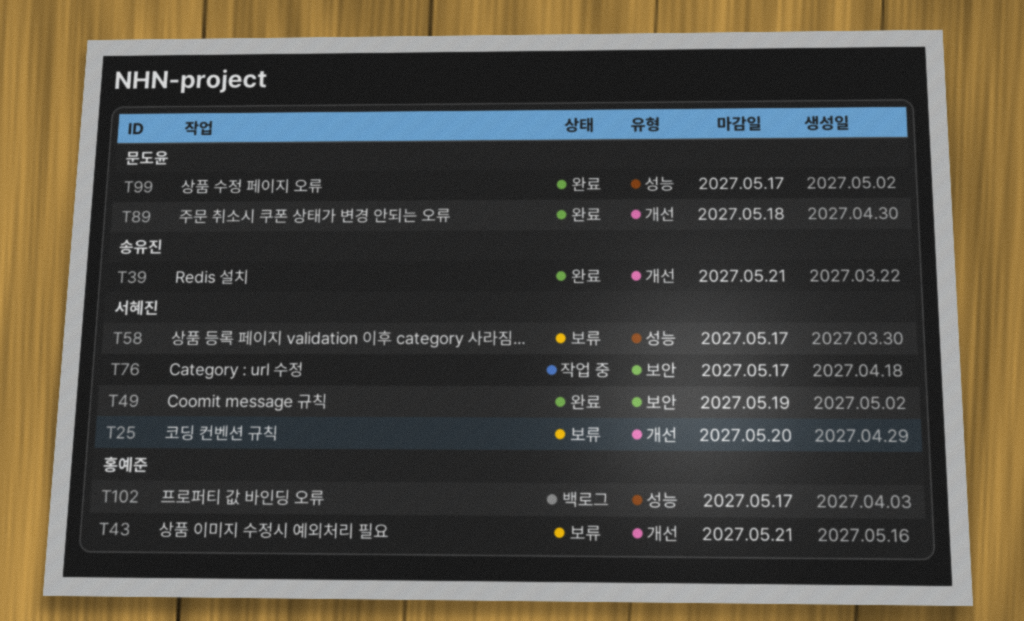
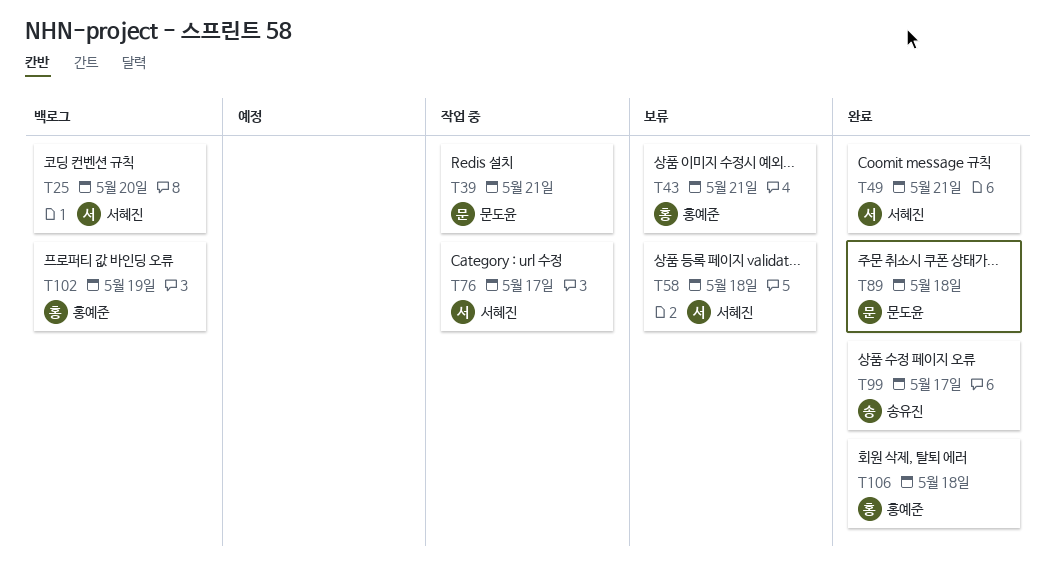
T25, status: 보류 -> 백로그
T39, status: 완료 -> 작업 중
T39, owner: 송유진 -> 문도윤
T49, due: May 19 -> May 21
T58, due: May 17 -> May 18
T99, owner: 문도윤 -> 송유진
T102, due: May 17 -> May 19
T106: none -> present

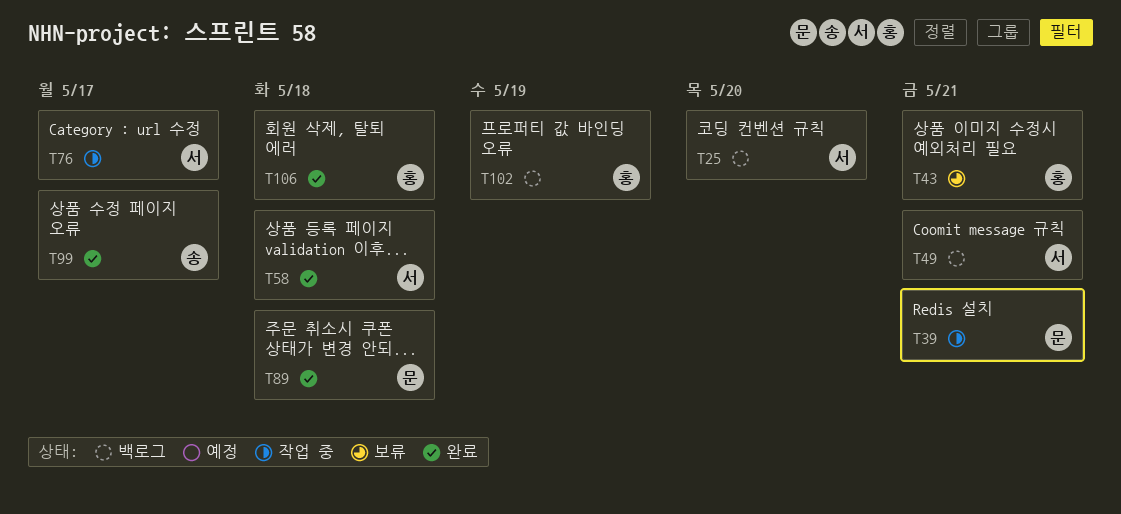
T49, status: 완료 -> 백로그
T58, status: 보류 -> 완료

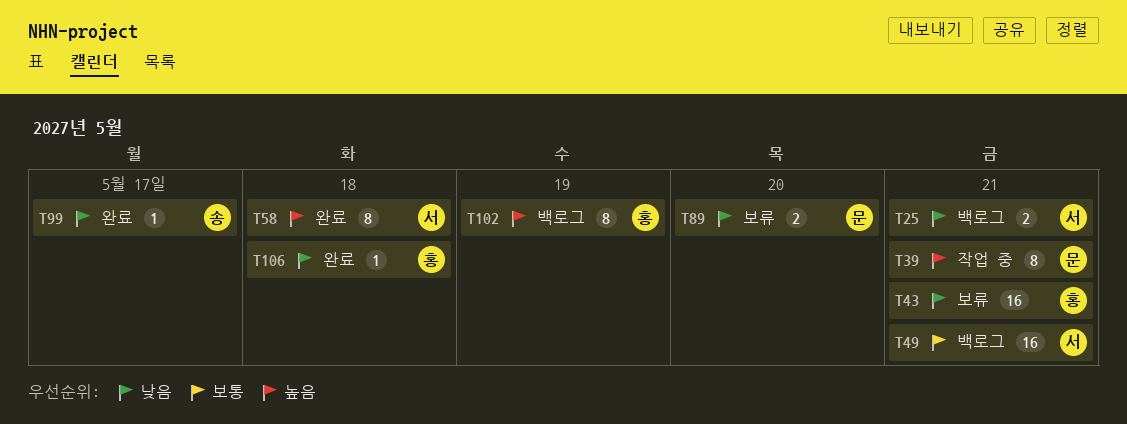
T25, due: May 20 -> May 21
T76: present -> none
T89, status: 완료 -> 보류
T89, due: May 18 -> May 20

